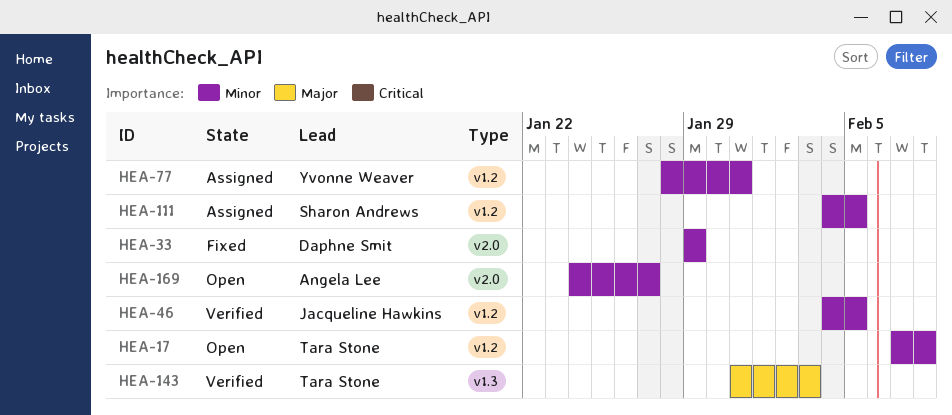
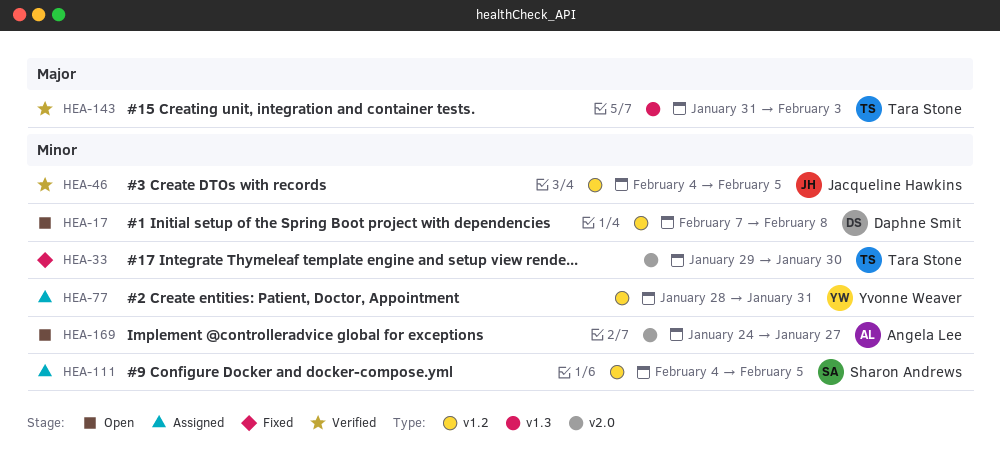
HEA-17, owner: Tara Stone -> Daphne Smit
HEA-33, owner: Daphne Smit -> Tara Stone
HEA-33, due: Jan 29 -> Jan 30

